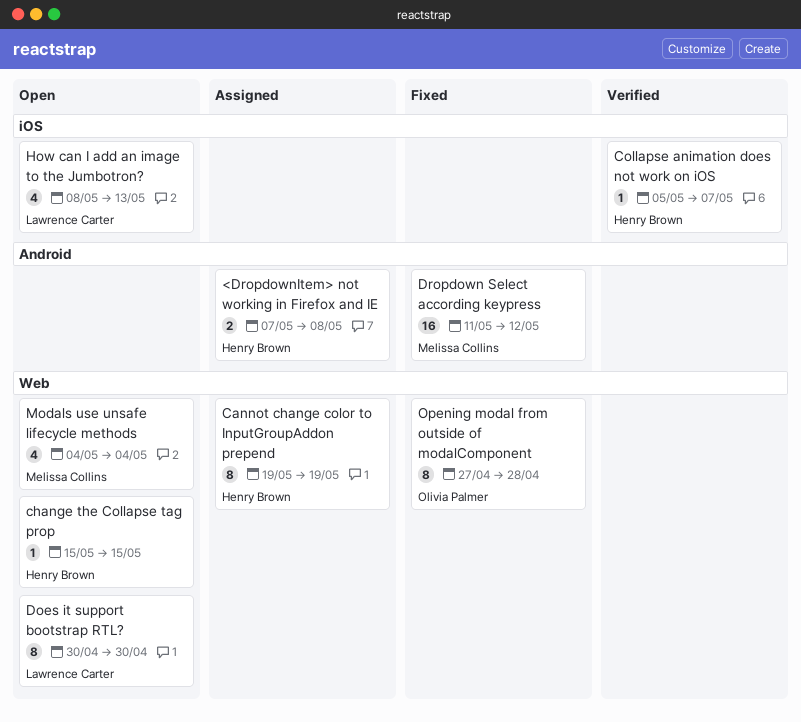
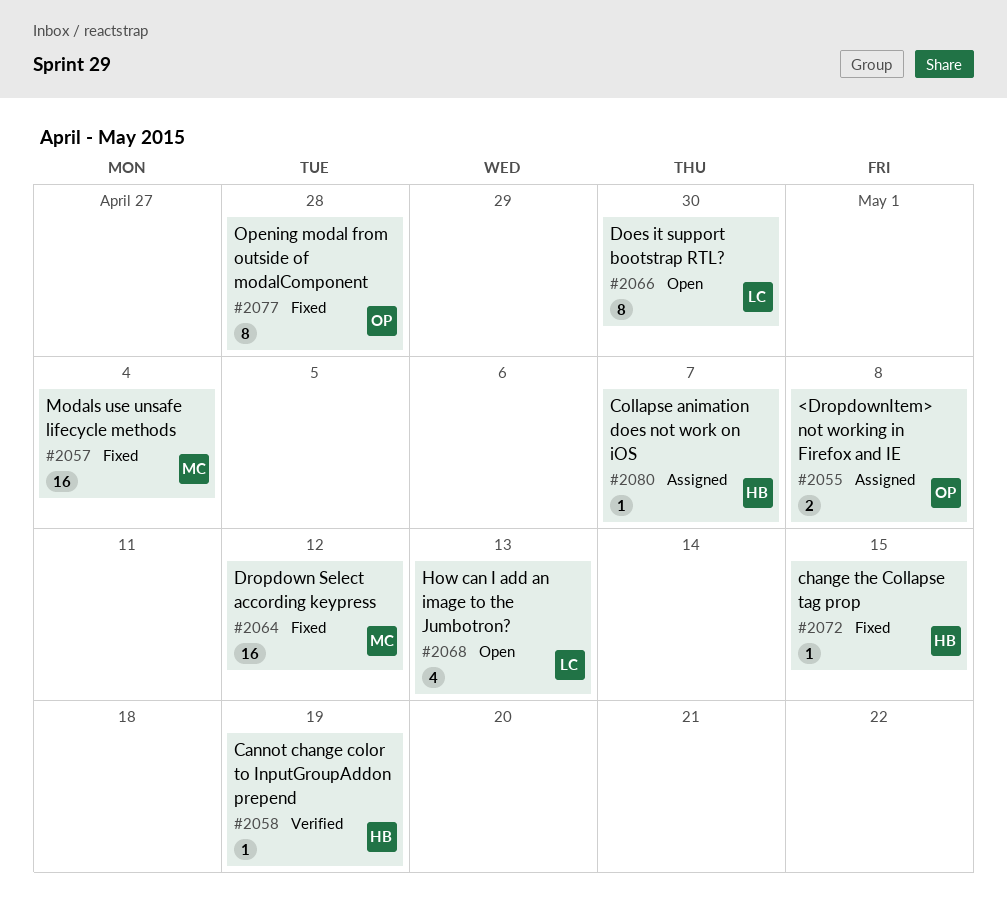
<DropdownItem> not working in Firefox and IE, owner: Henry Brown -> Olivia Palmer
Cannot change color to InputGroupAddon prepend, status: Assigned -> Verified
Cannot change color to InputGroupAddon prepend, estimate: 8 -> 1
change the Collapse tag prop, status: Open -> Fixed
Collapse animation does not work on iOS, status: Verified -> Assigned
Modals use unsafe lifecycle methods, status: Open -> Fixed
Modals use unsafe lifecycle methods, estimate: 4 -> 16

